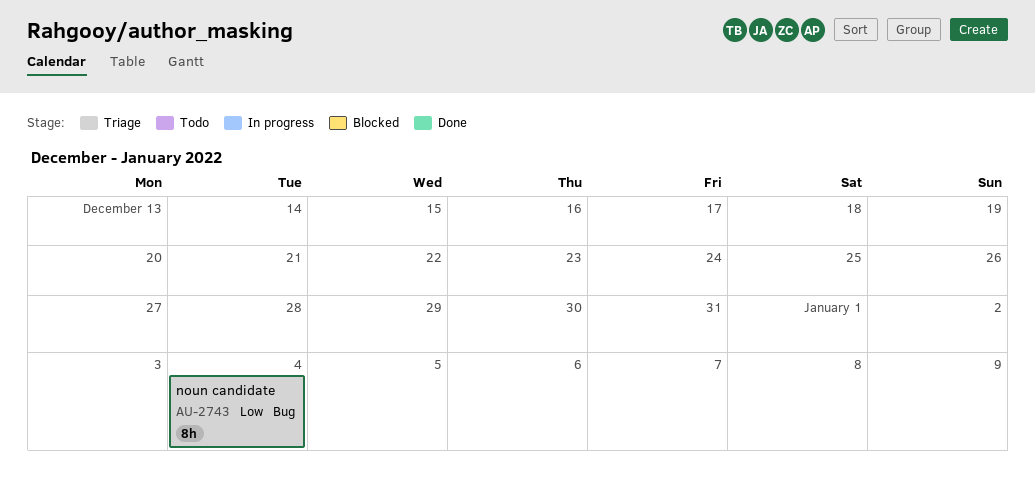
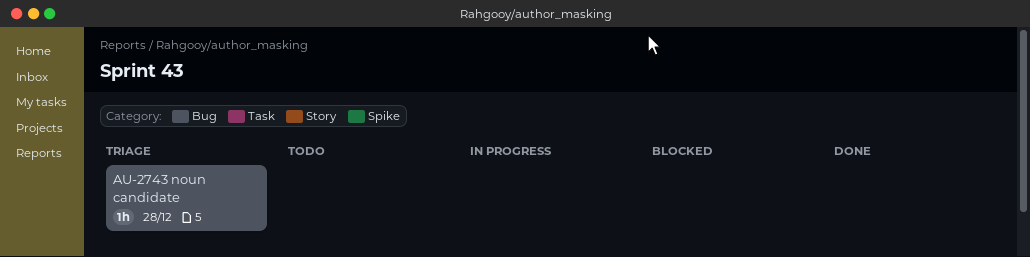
AU-2743, estimate: 8h -> 1h
AU-2743, due: Jan 4 -> Dec 28

